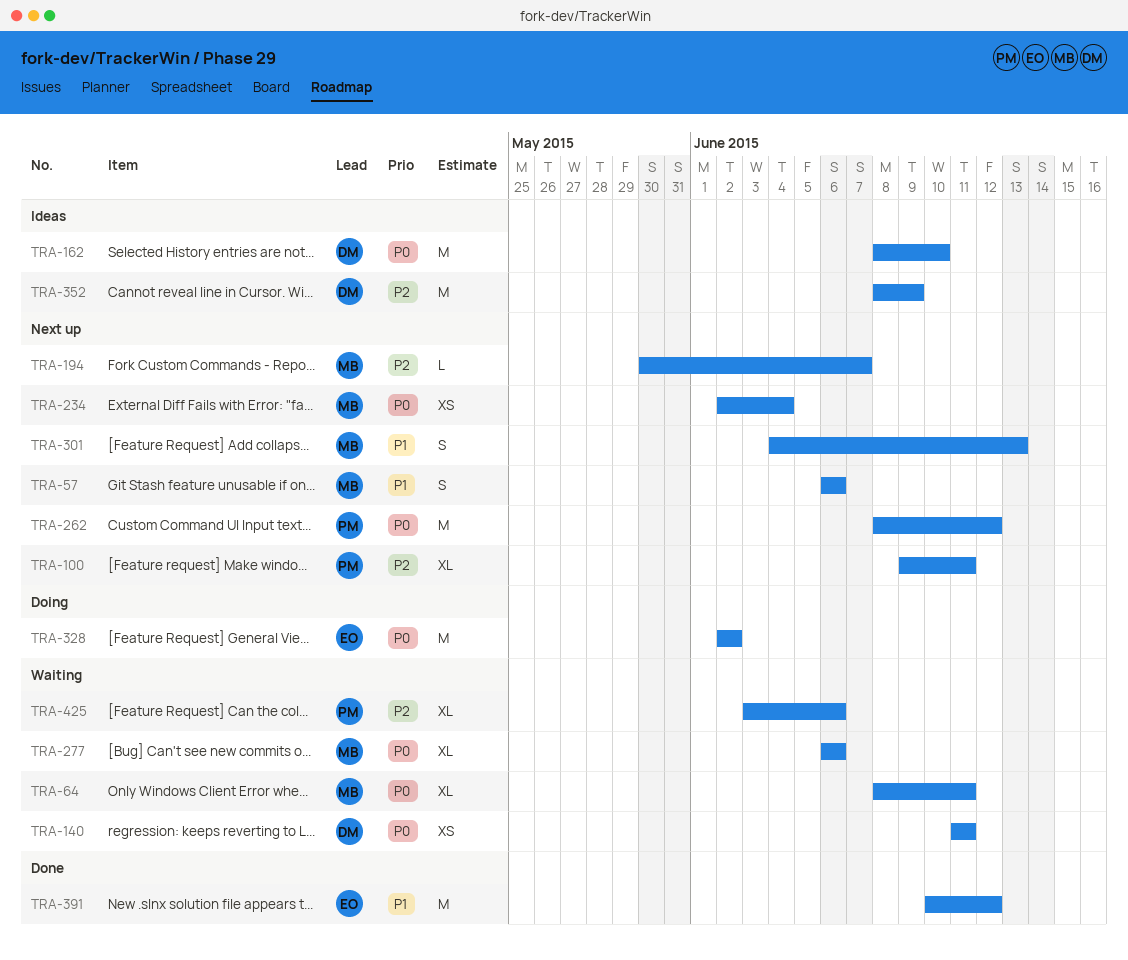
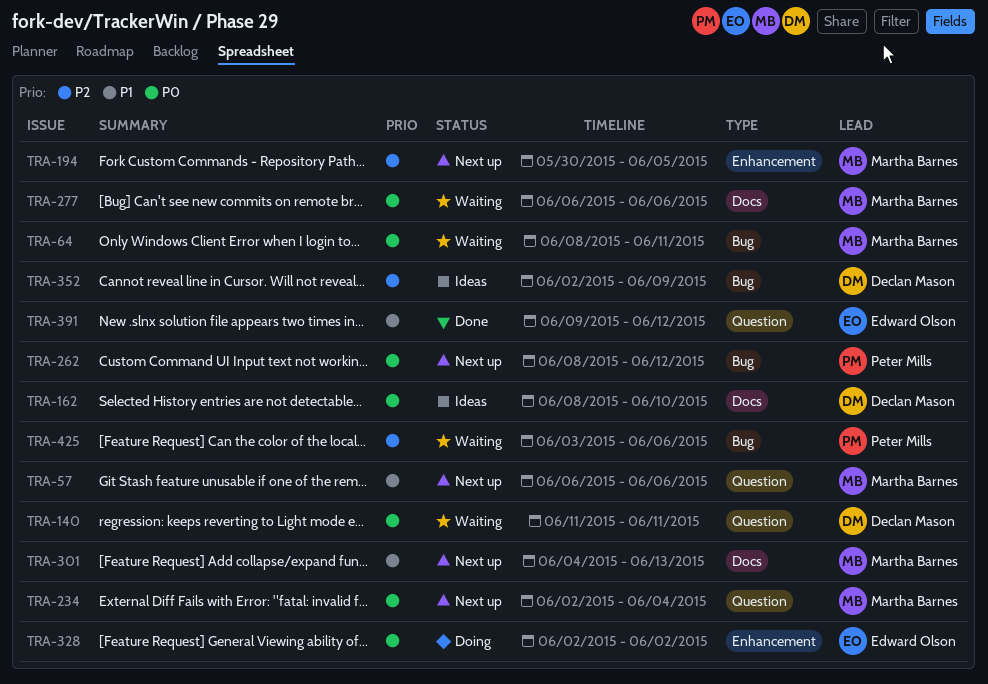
TRA-100: present -> none
TRA-194, due: Jun 7 -> Jun 5
TRA-352, start: Jun 8 -> Jun 2
TRA-391, start: Jun 10 -> Jun 9

